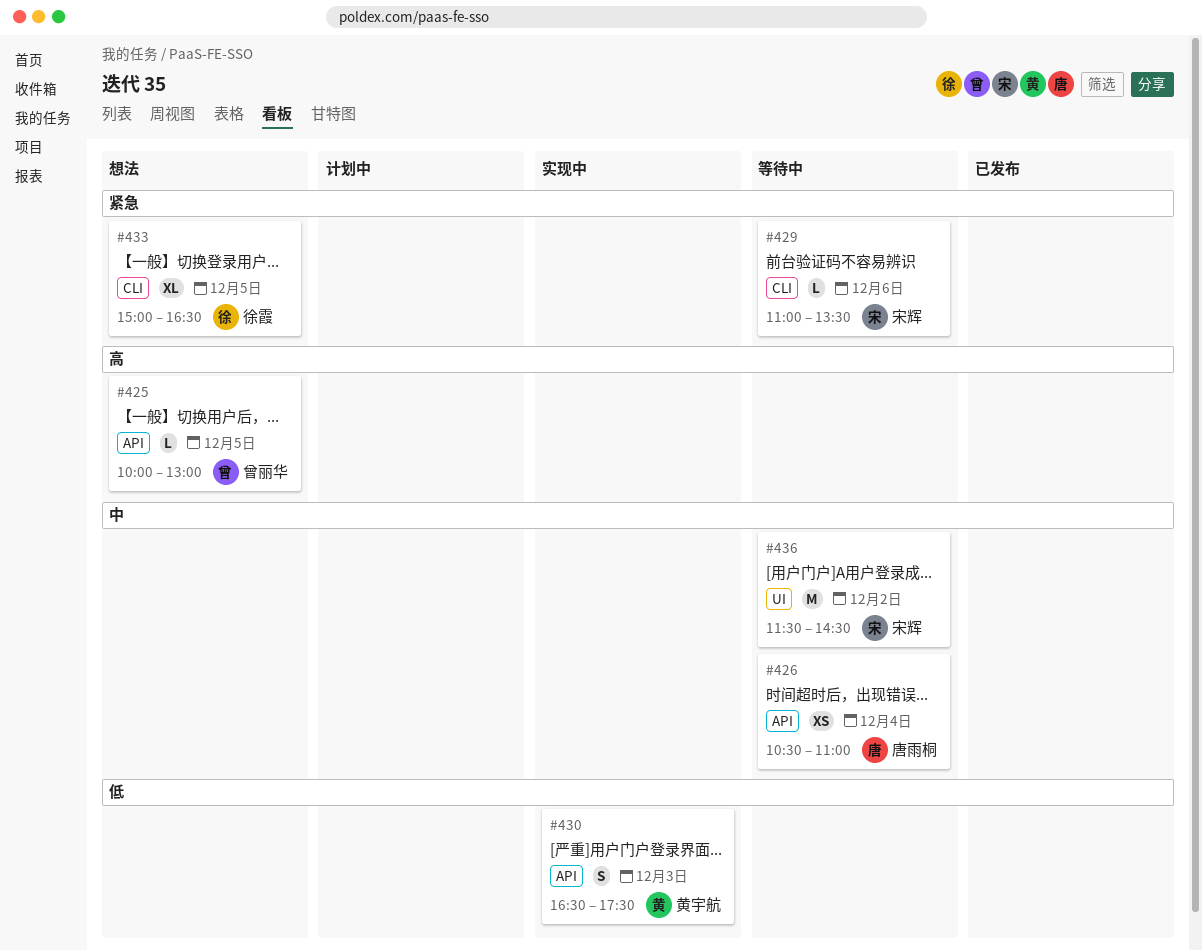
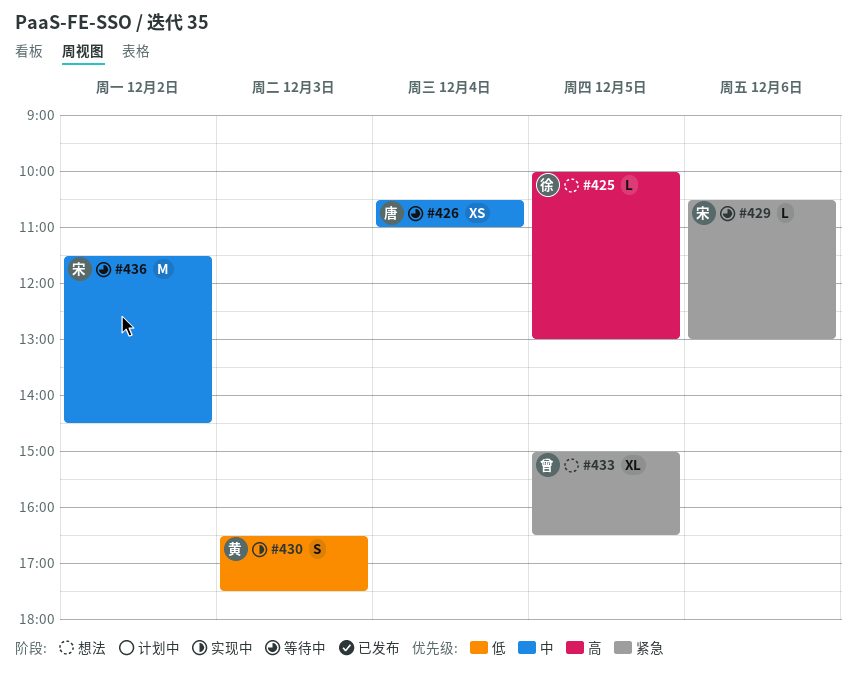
#425, owner: 曾丽华 -> 徐霞
#429, begins: 11:00 -> 10:30
#429, ends: 13:30 -> 13:00
#433, owner: 徐霞 -> 曾丽华

